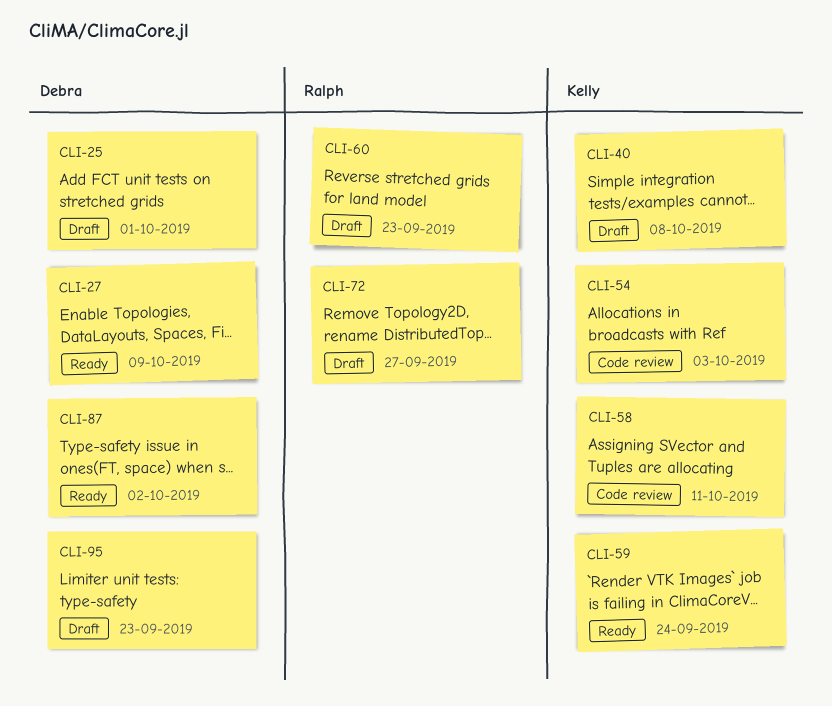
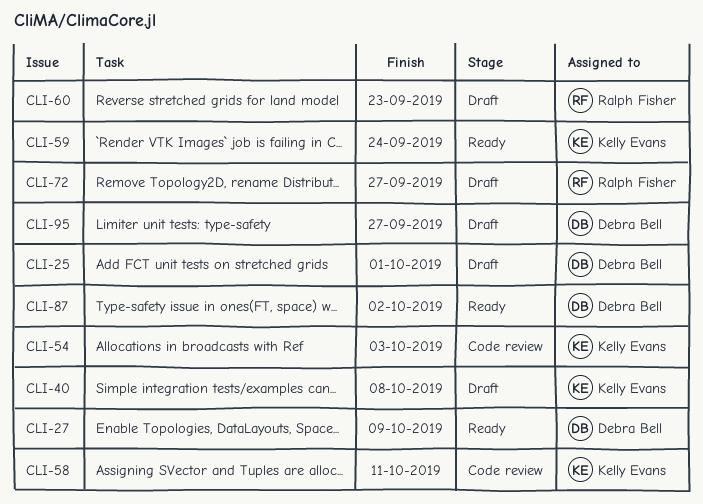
CLI-95, due: Sep 23 -> Sep 27

